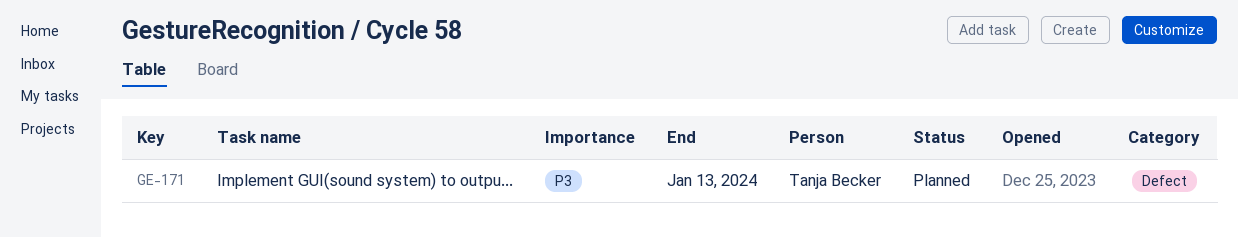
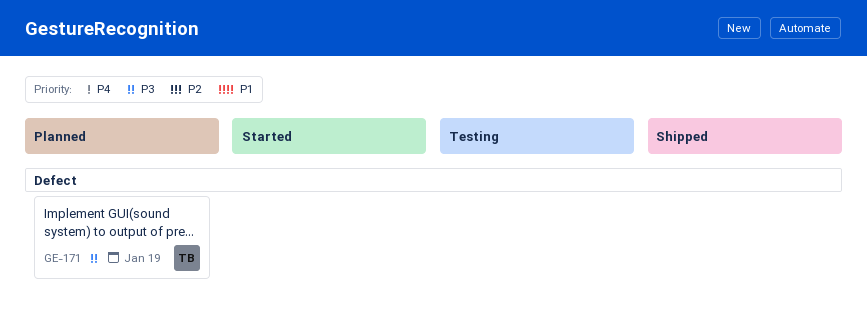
GE-171, due: Jan 13 -> Jan 19

